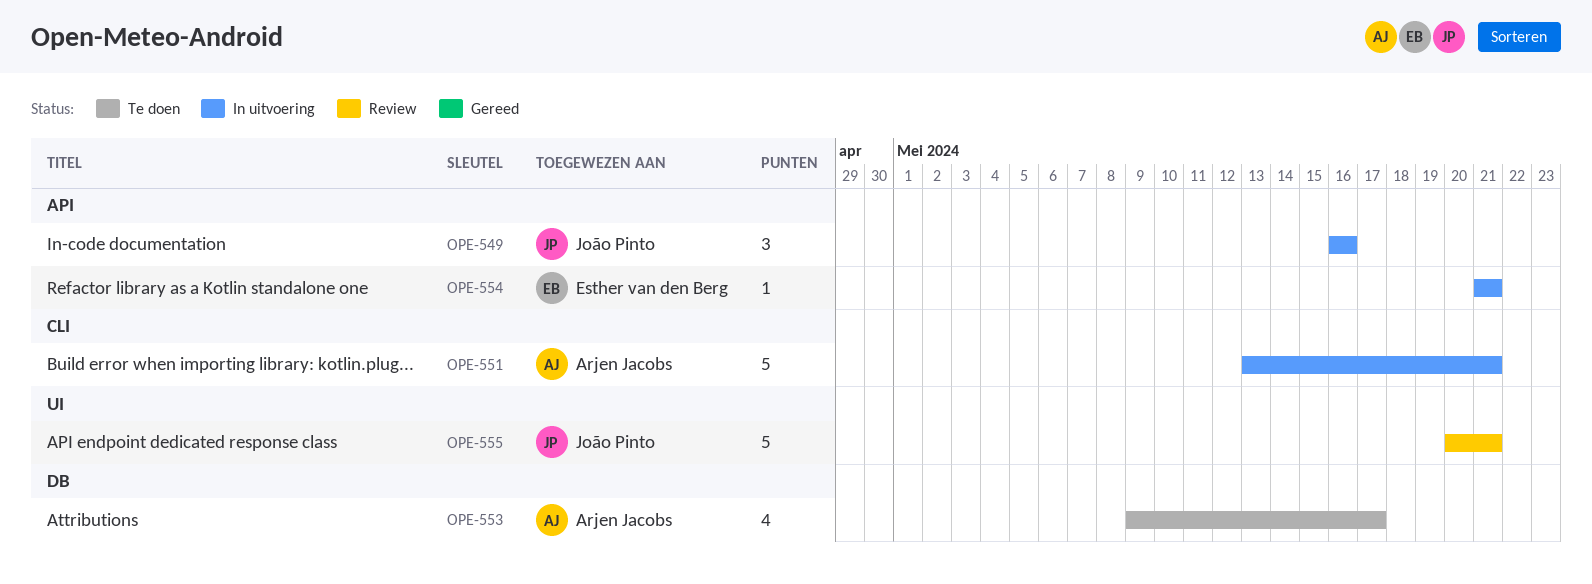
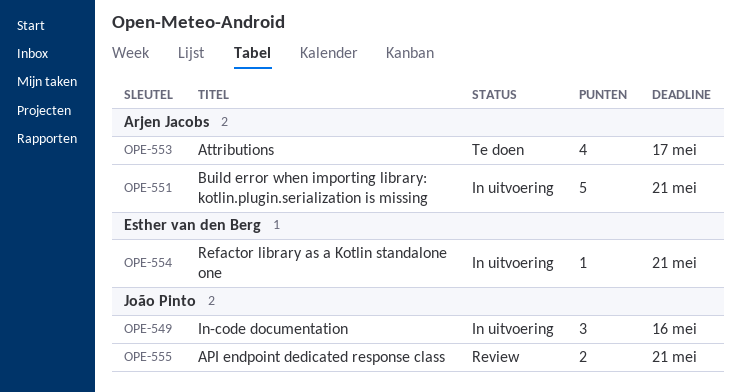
OPE-555, estimate: 5 -> 2

